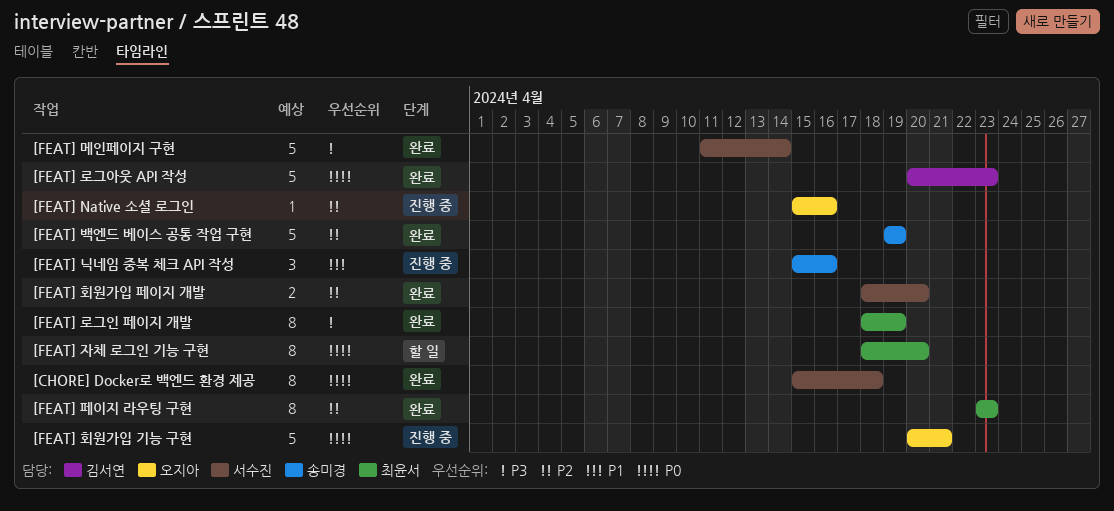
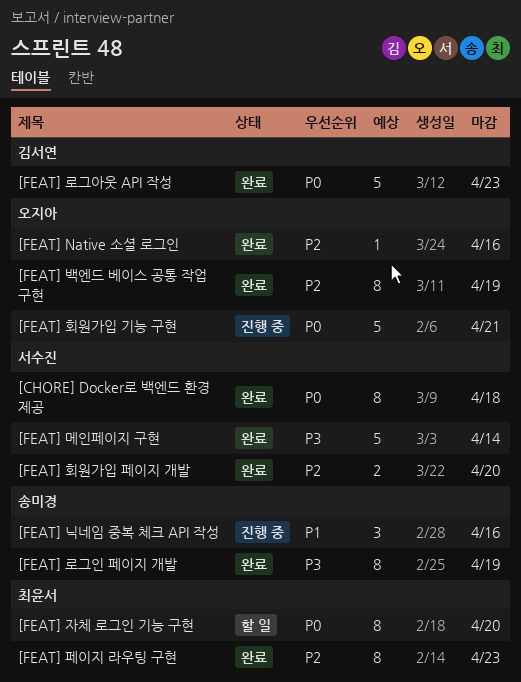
[FEAT] Native 소셜 로그인, status: 진행 중 -> 완료
[FEAT] 로그인 페이지 개발, owner: 최윤서 -> 송미경
[FEAT] 백엔드 베이스 공통 작업 구현, owner: 송미경 -> 오지아
[FEAT] 백엔드 베이스 공통 작업 구현, estimate: 5 -> 8

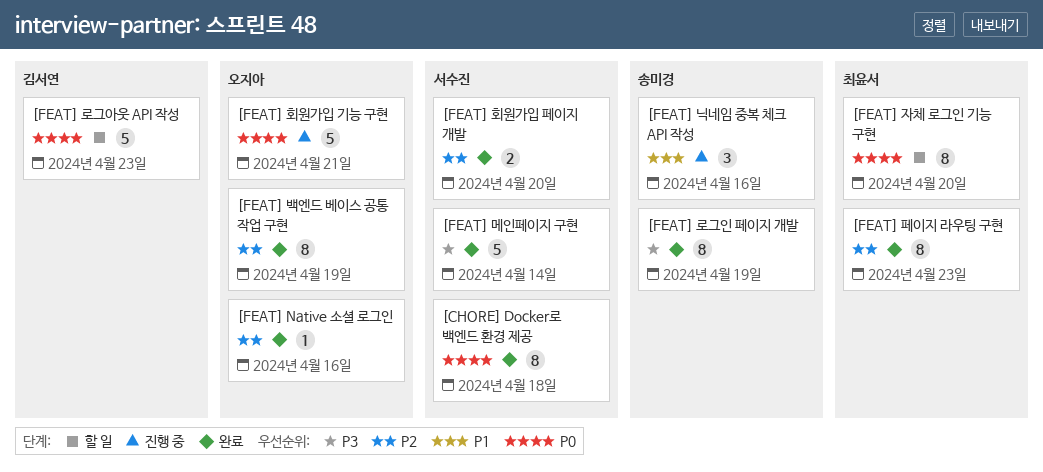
[FEAT] 로그아웃 API 작성, status: 완료 -> 할 일

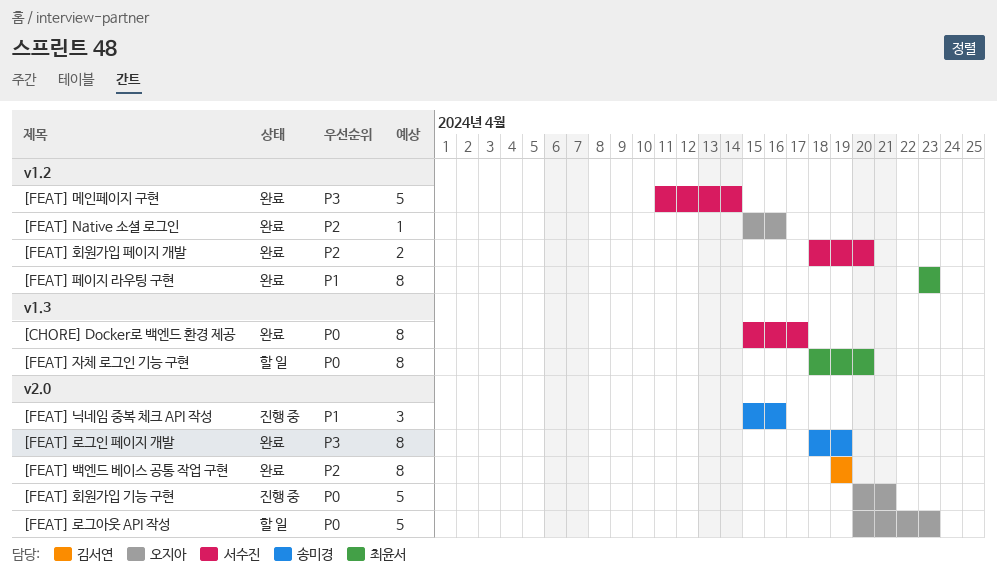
[CHORE] Docker로 백엔드 환경 제공, due: Apr 18 -> Apr 17
[FEAT] 로그아웃 API 작성, owner: 김서연 -> 오지아
[FEAT] 백엔드 베이스 공통 작업 구현, owner: 오지아 -> 김서연
[FEAT] 페이지 라우팅 구현, priority: P2 -> P1

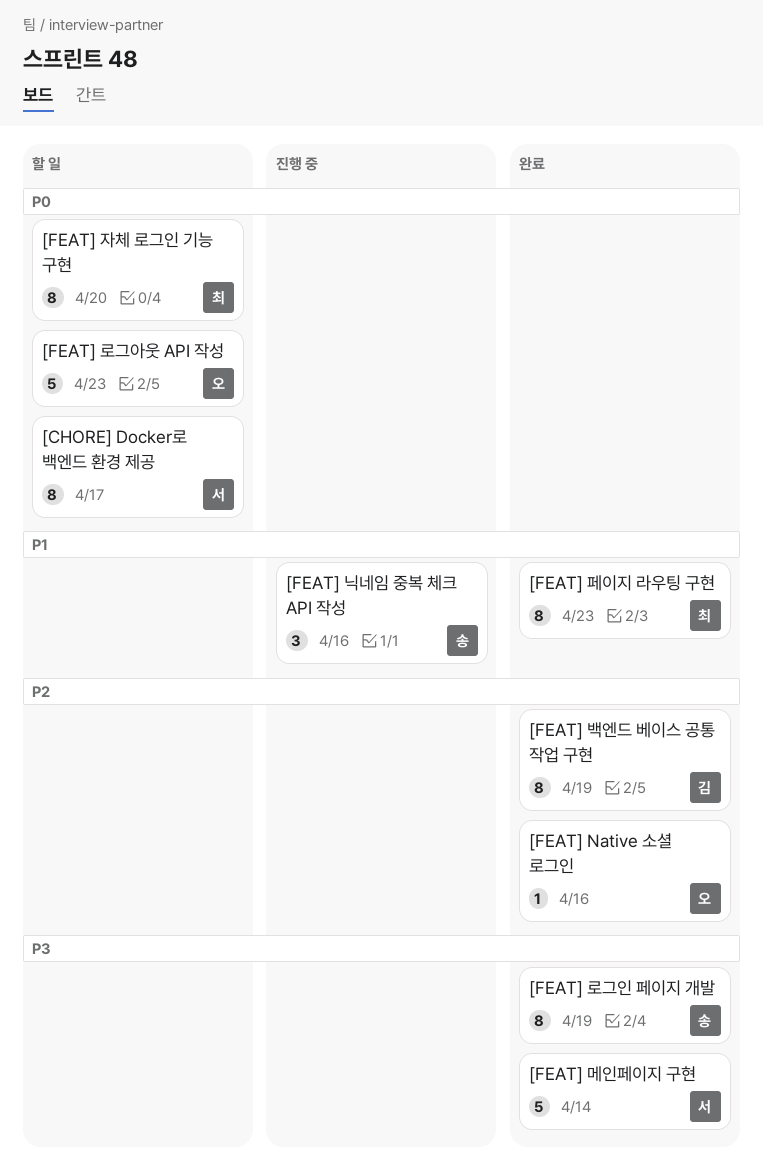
[CHORE] Docker로 백엔드 환경 제공, status: 완료 -> 할 일
[FEAT] 회원가입 기능 구현: present -> none
[FEAT] 회원가입 페이지 개발: present -> none

